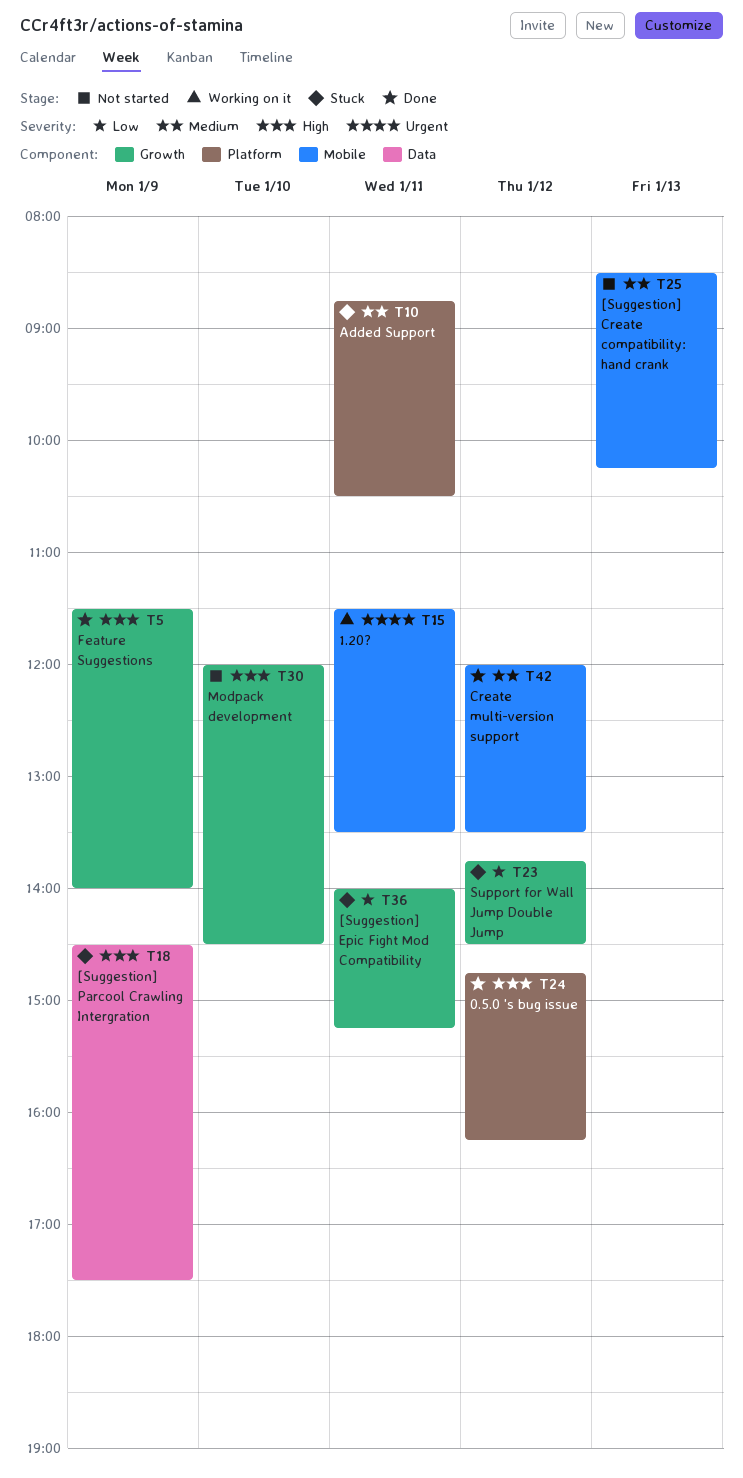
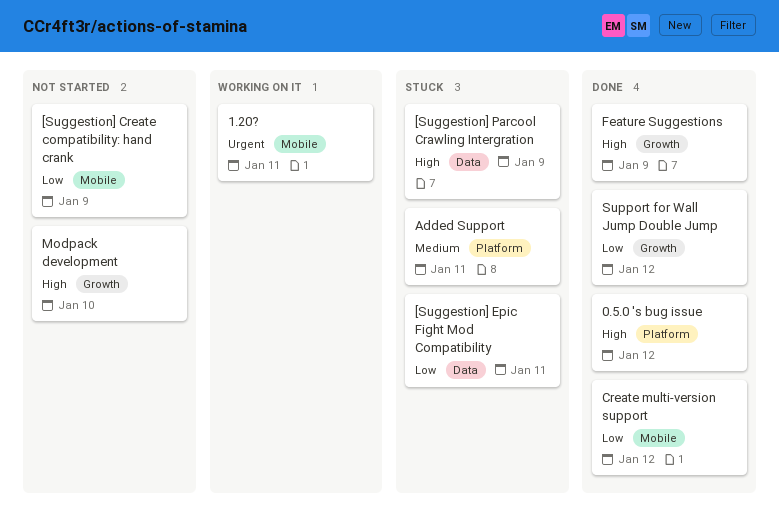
[Suggestion] Create compatibility: hand crank, priority: Medium -> Low
[Suggestion] Create compatibility: hand crank, day: Jan 13 -> Jan 9
[Suggestion] Epic Fight Mod Compatibility, label: Growth -> Data
Create multi-version support, priority: Medium -> Low
Support for Wall Jump Double Jump, status: Stuck -> Done

